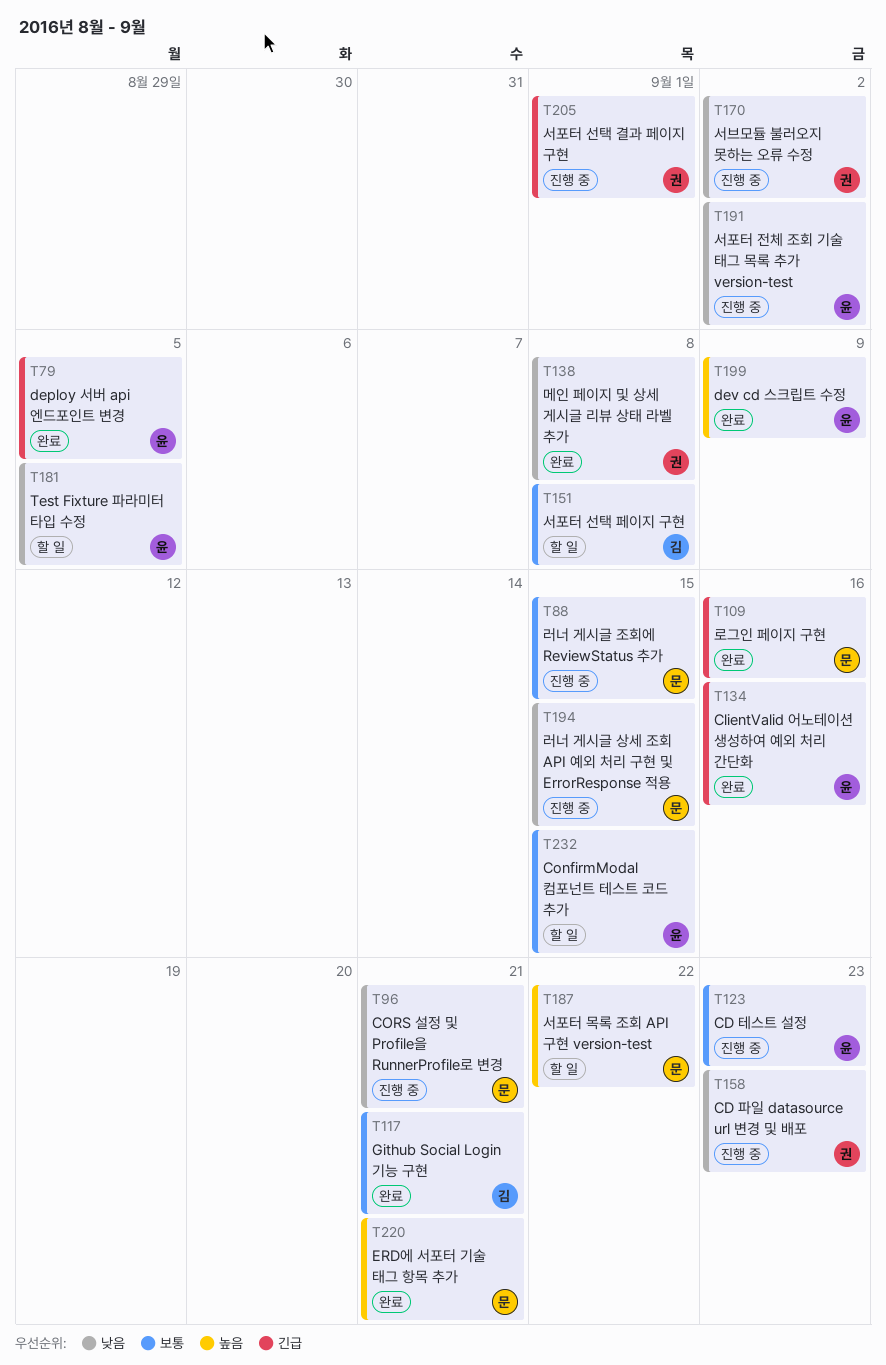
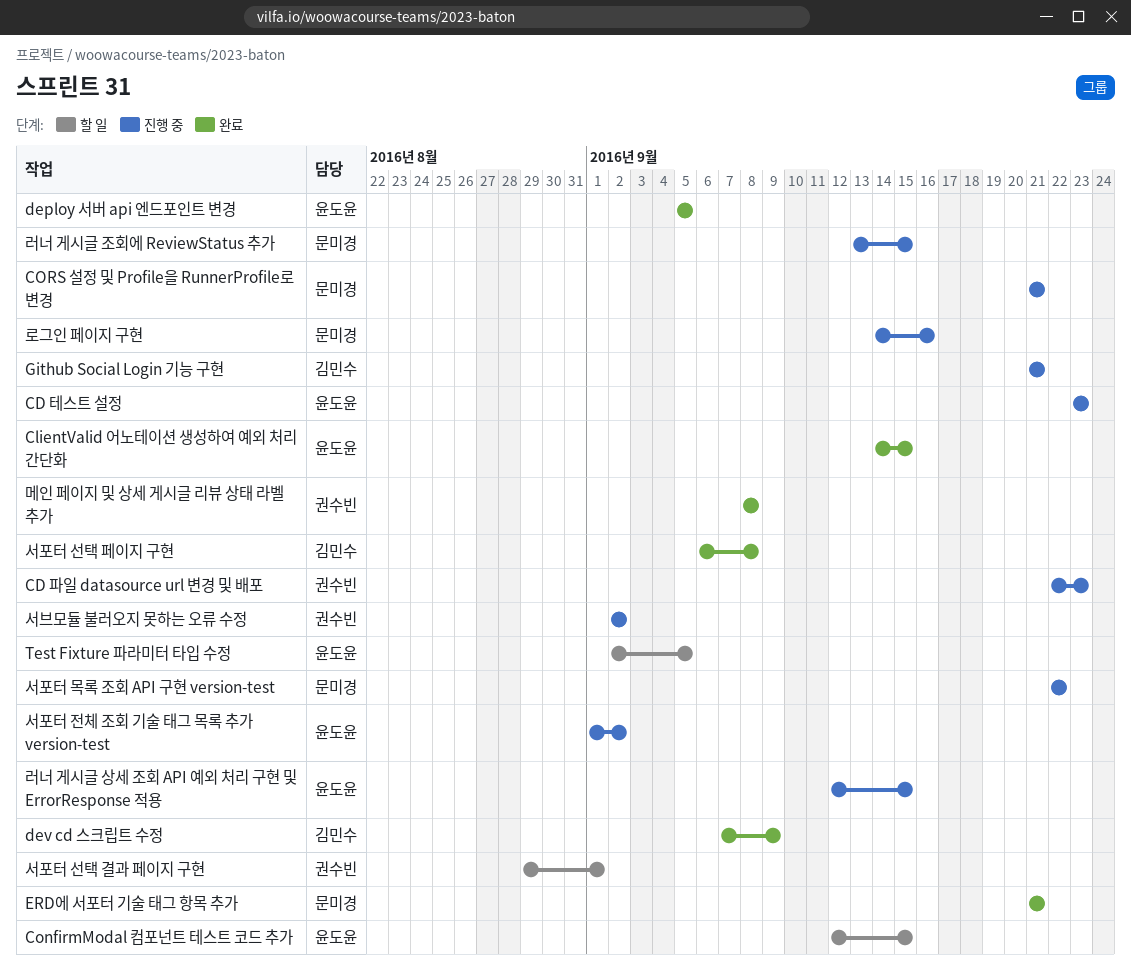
ClientValid 어노테이션 생성하여 예외 처리 간단화, due: Sep 16 -> Sep 15
dev cd 스크립트 수정, owner: 윤도윤 -> 김민수
Github Social Login 기능 구현, status: 완료 -> 진행 중
러너 게시글 상세 조회 API 예외 처리 구현 및 ErrorResponse 적용, owner: 문미경 -> 윤도윤
로그인 페이지 구현, status: 완료 -> 진행 중
서포터 목록 조회 API 구현 version-test, status: 할 일 -> 진행 중
서포터 선택 결과 페이지 구현, status: 진행 중 -> 할 일
서포터 선택 페이지 구현, status: 할 일 -> 완료

